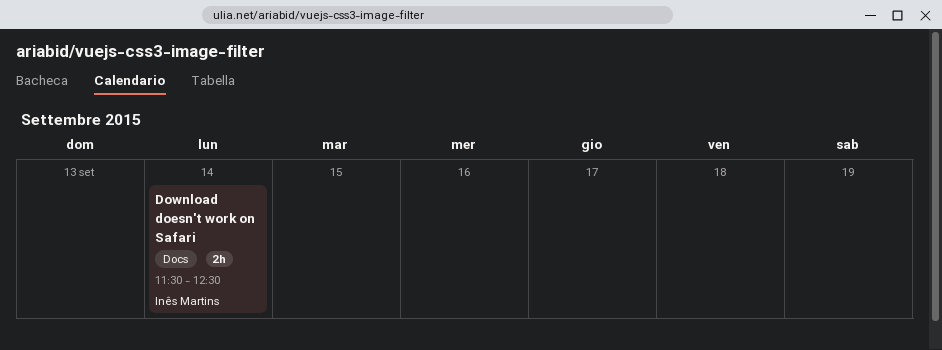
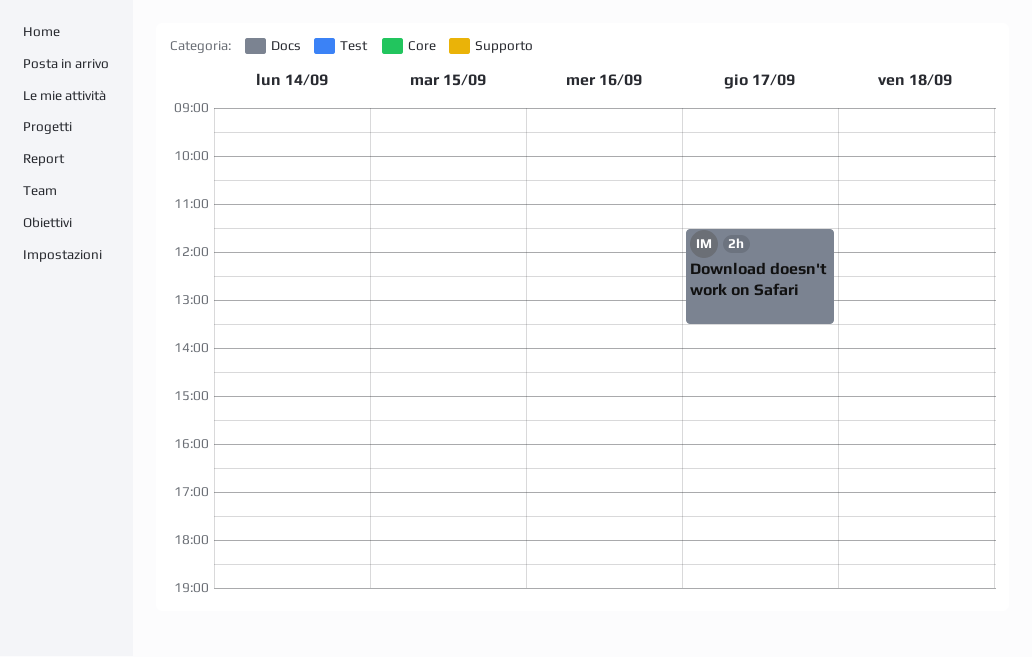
Download doesn't work on Safari, day: Sep 14 -> Sep 17
Download doesn't work on Safari, ends: 12:30 -> 13:30

